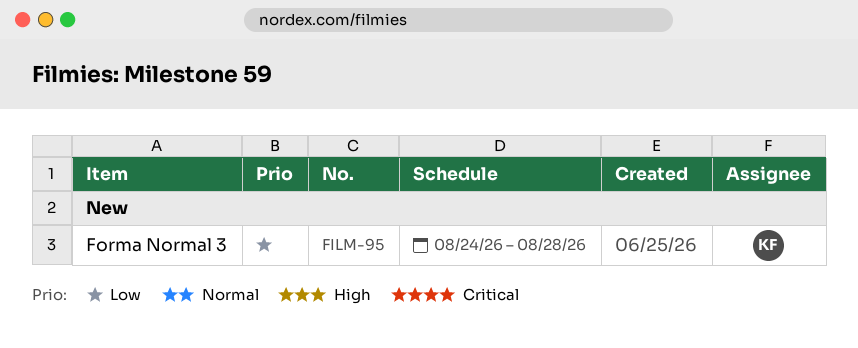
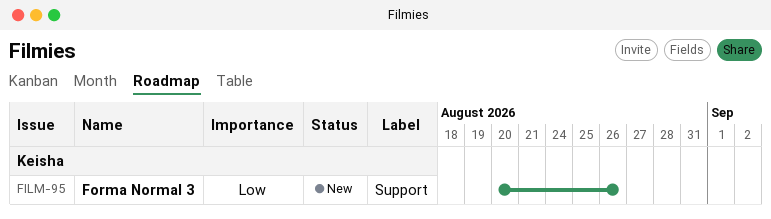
FILM-95, start: Aug 24 -> Aug 20
FILM-95, due: Aug 28 -> Aug 26

